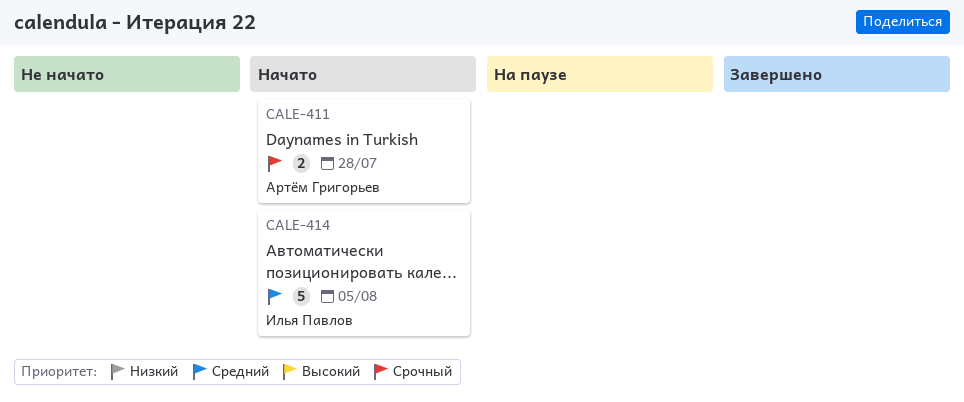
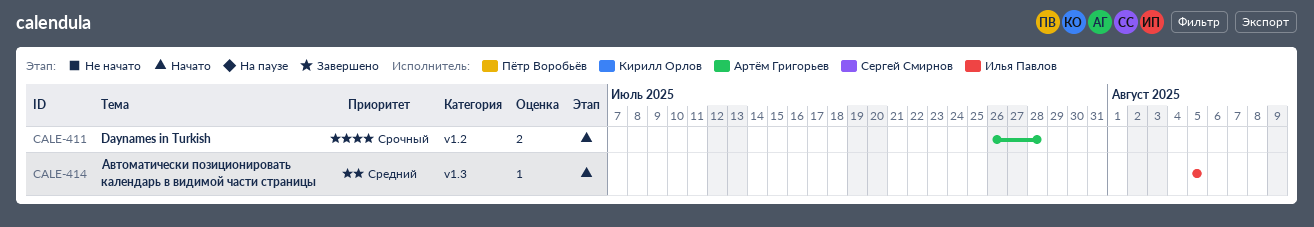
CALE-414, estimate: 5 -> 1

